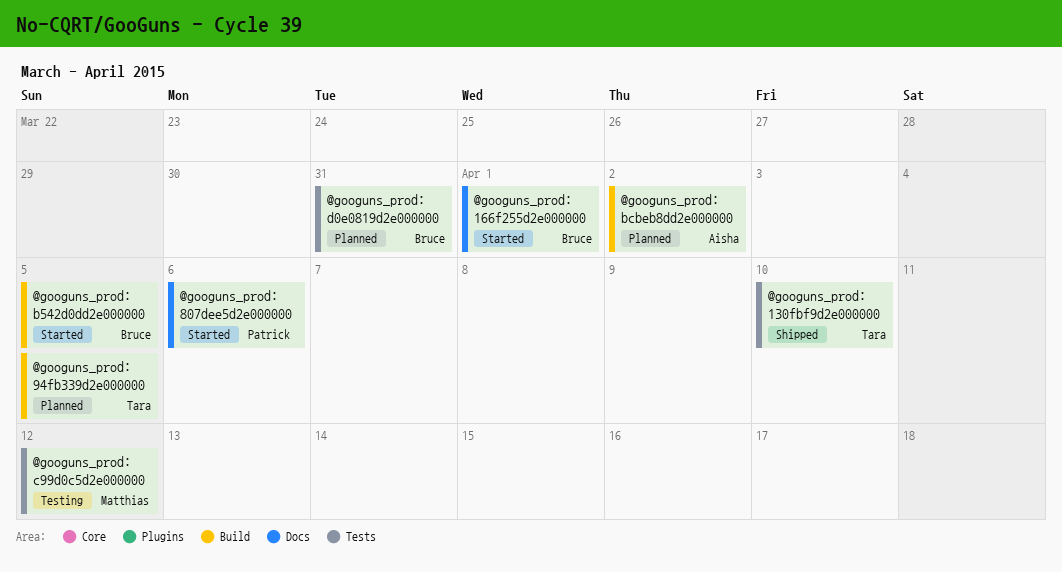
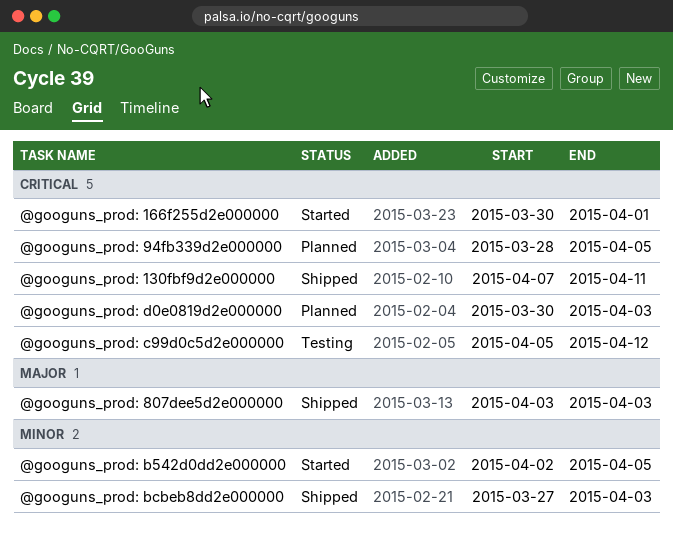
@googuns_prod: 130fbf9d2e000000, due: Apr 10 -> Apr 11
@googuns_prod: 807dee5d2e000000, status: Started -> Shipped
@googuns_prod: 807dee5d2e000000, due: Apr 6 -> Apr 3
@googuns_prod: bcbeb8dd2e000000, status: Planned -> Shipped
@googuns_prod: bcbeb8dd2e000000, due: Apr 2 -> Apr 3
@googuns_prod: d0e0819d2e000000, due: Mar 31 -> Apr 3

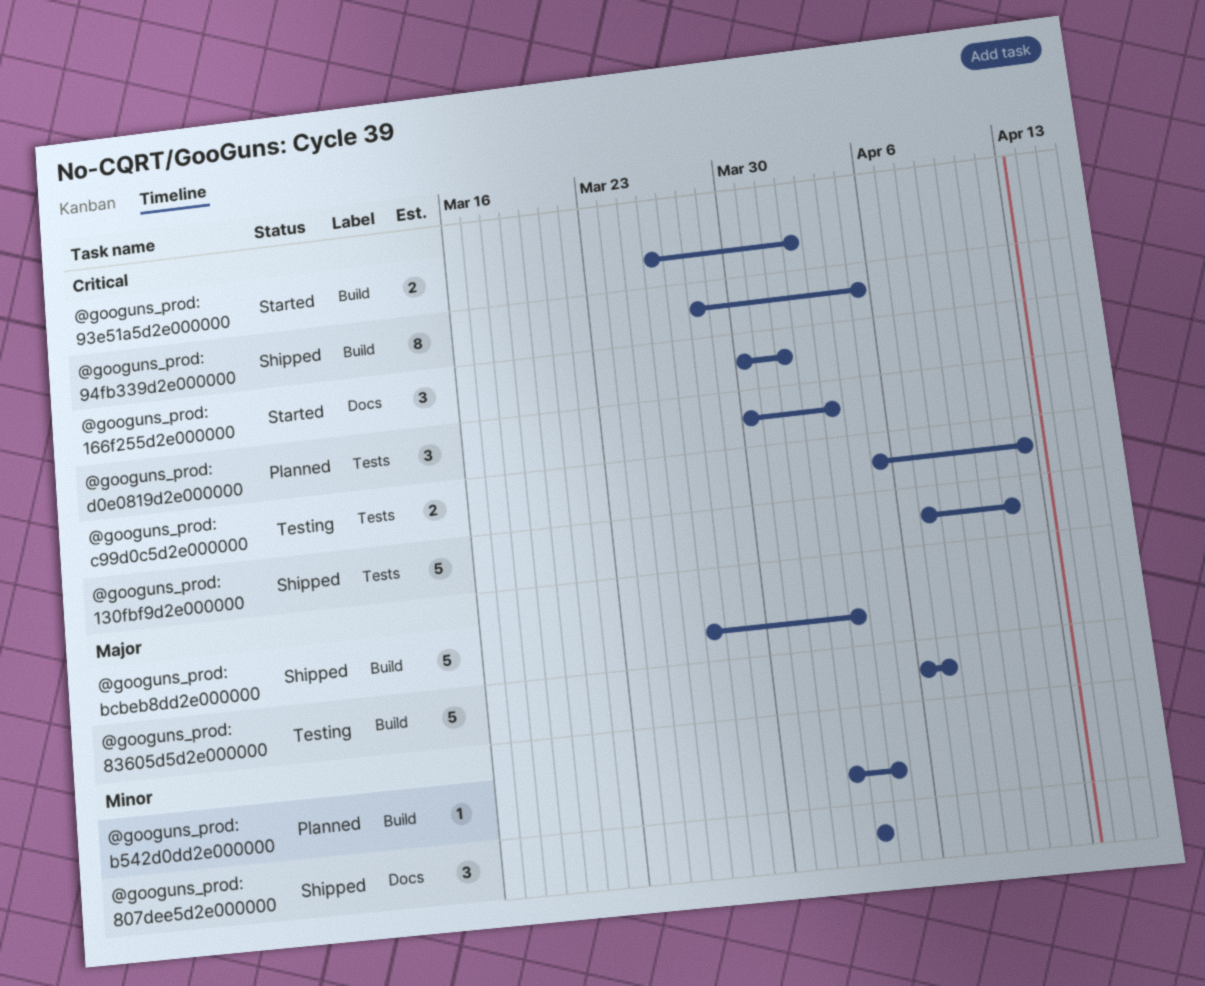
@googuns_prod: 807dee5d2e000000, priority: Major -> Minor
@googuns_prod: 83605d5d2e000000: none -> present
@googuns_prod: 93e51a5d2e000000: none -> present
@googuns_prod: 94fb339d2e000000, status: Planned -> Shipped
@googuns_prod: b542d0dd2e000000, status: Started -> Planned
@googuns_prod: b542d0dd2e000000, due: Apr 5 -> Apr 4
@googuns_prod: bcbeb8dd2e000000, priority: Minor -> Major

